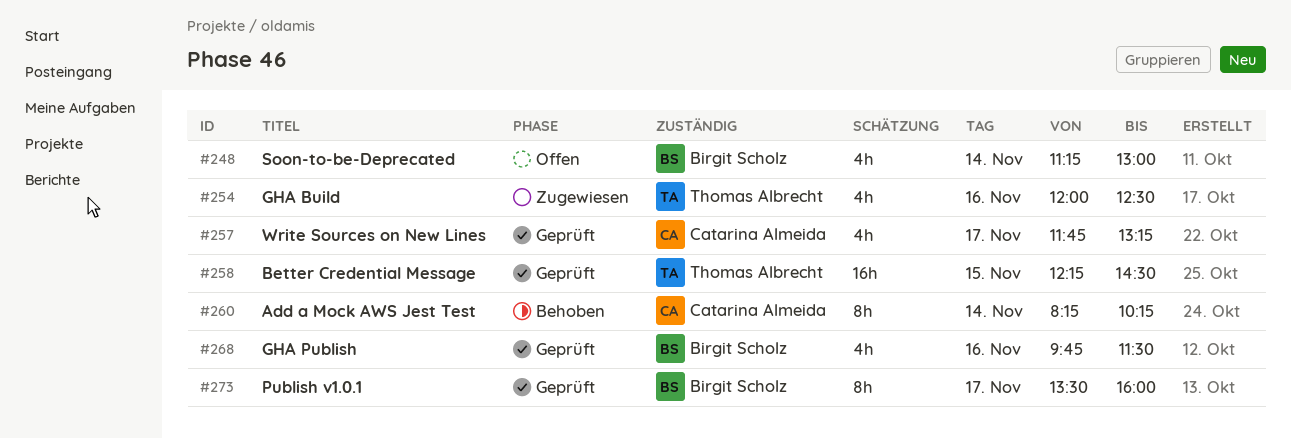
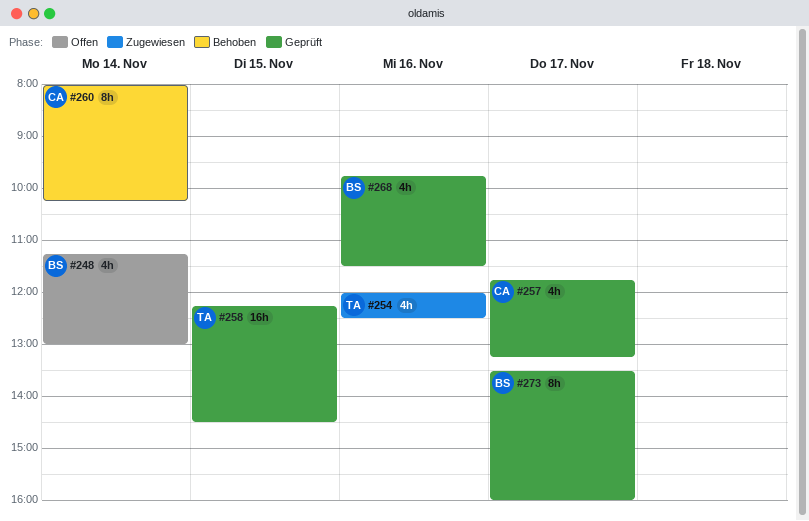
#260, begins: 08:15 -> 08:00

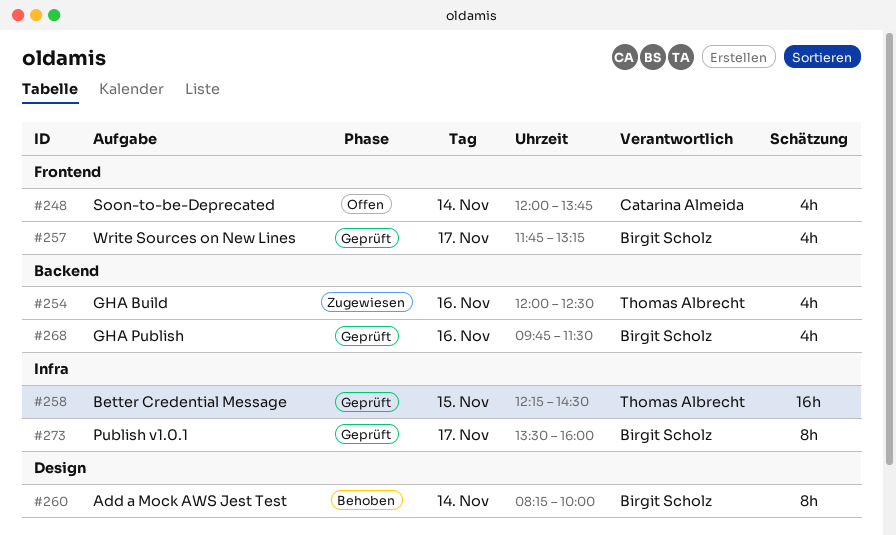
#248, owner: Birgit Scholz -> Catarina Almeida
#248, begins: 11:15 -> 12:00
#248, ends: 13:00 -> 13:45
#257, owner: Catarina Almeida -> Birgit Scholz
#260, owner: Catarina Almeida -> Birgit Scholz
#260, begins: 08:00 -> 08:15
#260, ends: 10:15 -> 10:00

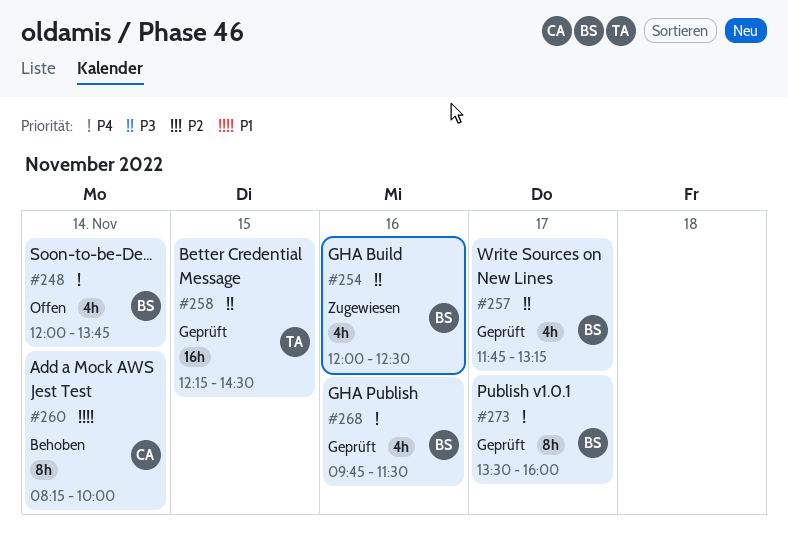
#248, owner: Catarina Almeida -> Birgit Scholz
#254, owner: Thomas Albrecht -> Birgit Scholz
#260, owner: Birgit Scholz -> Catarina Almeida

